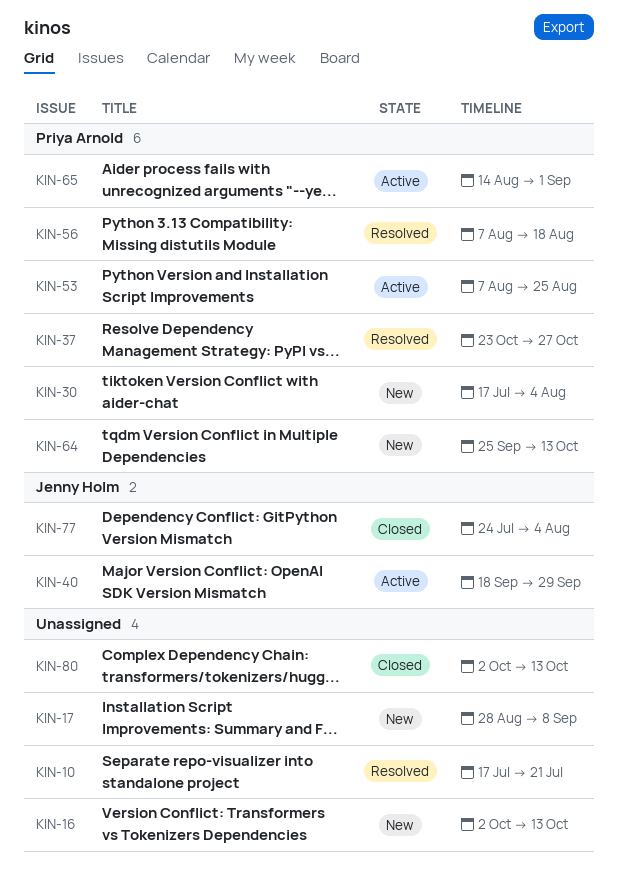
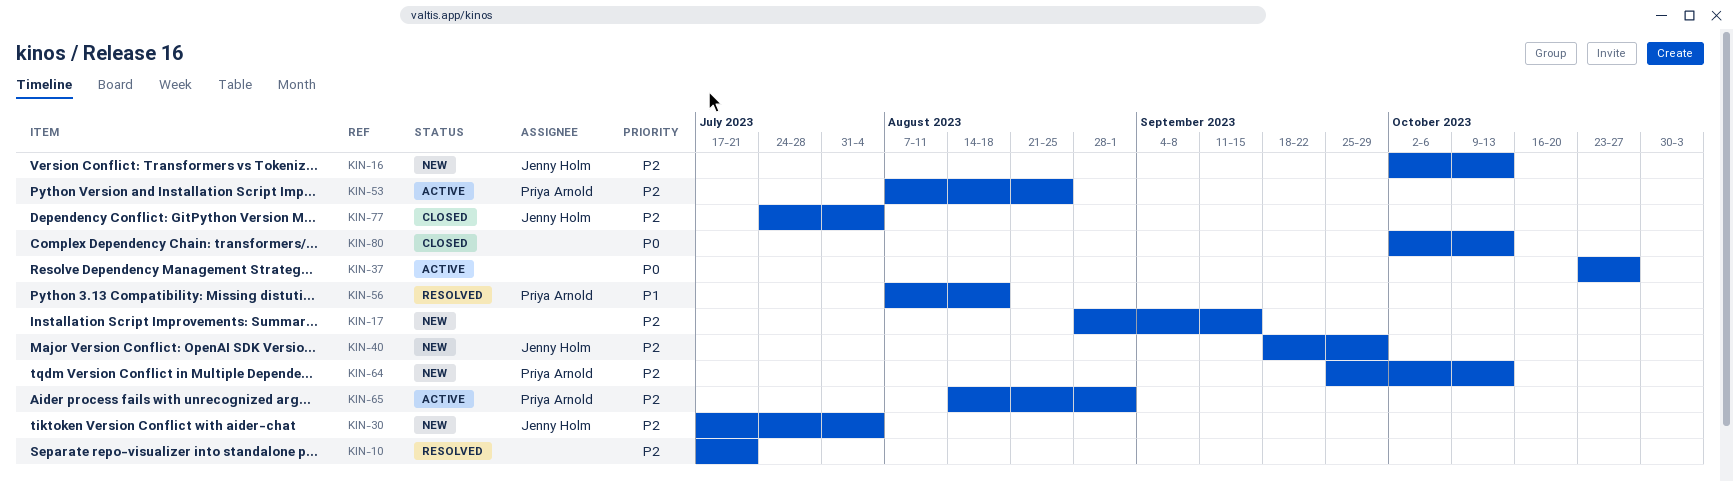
KIN-16, owner: none -> Jenny Holm
KIN-17, due: Sep 8 -> Sep 15
KIN-30, owner: Priya Arnold -> Jenny Holm
KIN-37, status: Resolved -> Active
KIN-37, owner: Priya Arnold -> none
KIN-40, status: Active -> New

